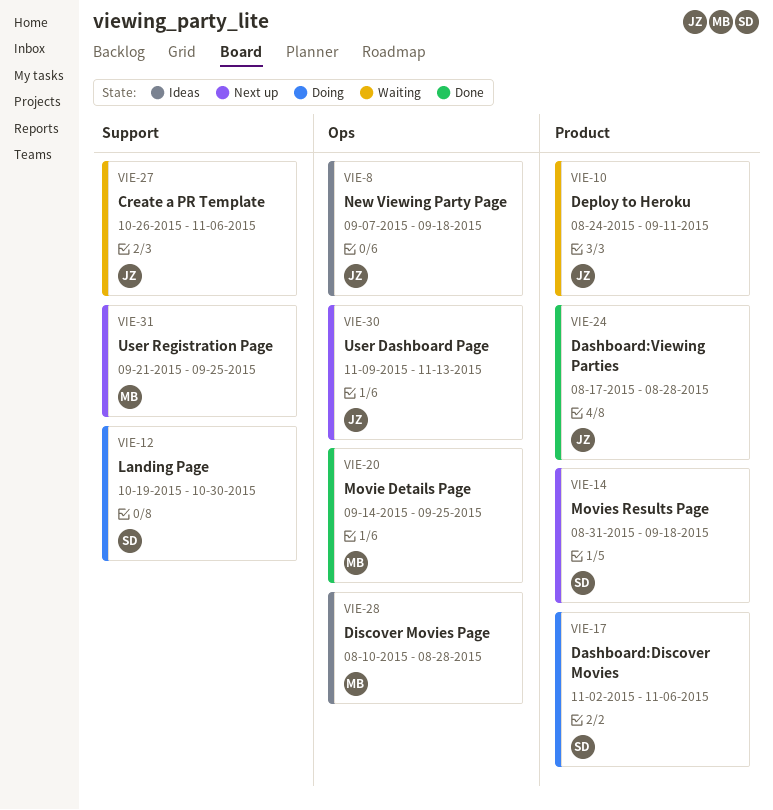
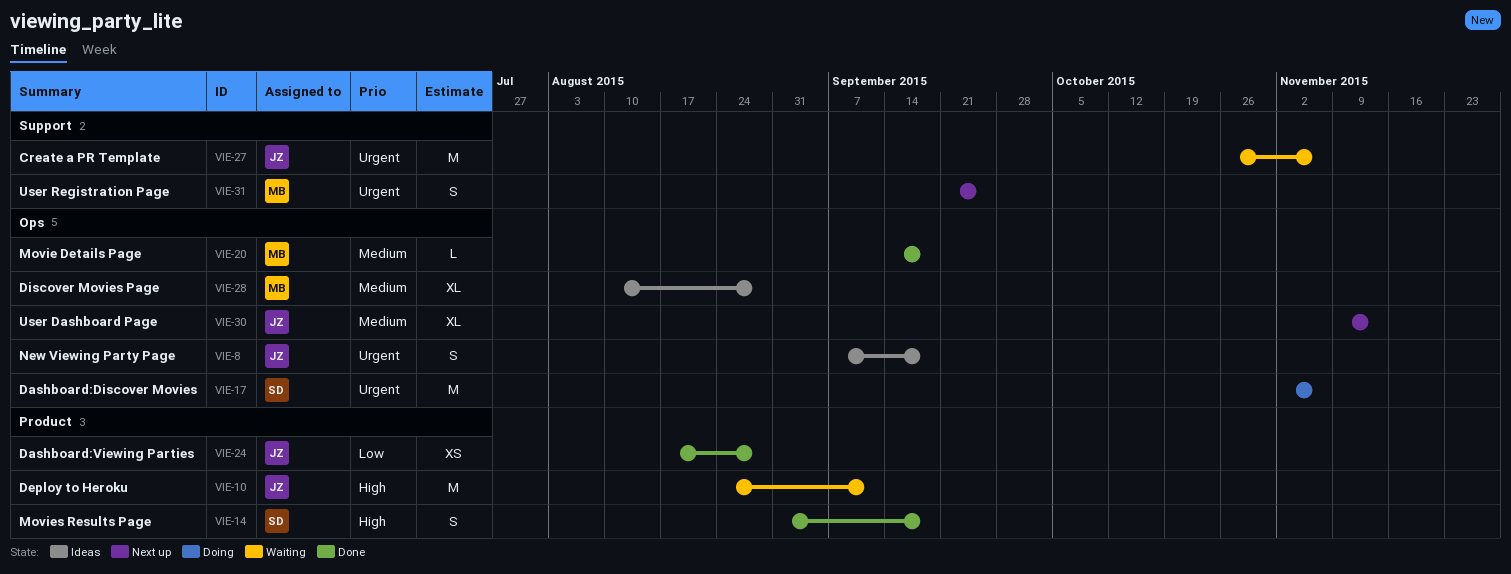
VIE-12: present -> none
VIE-14, status: Next up -> Done
VIE-17, label: Product -> Ops
VIE-20, due: Sep 25 -> Sep 18

